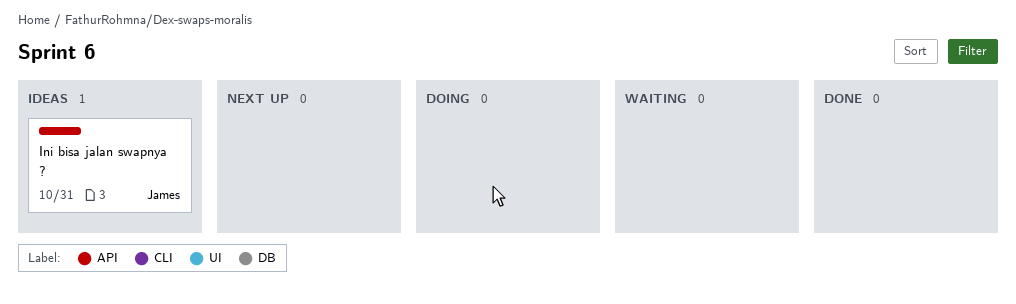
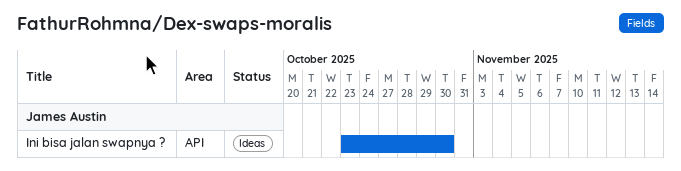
Ini bisa jalan swapnya ?, due: Oct 31 -> Oct 30

